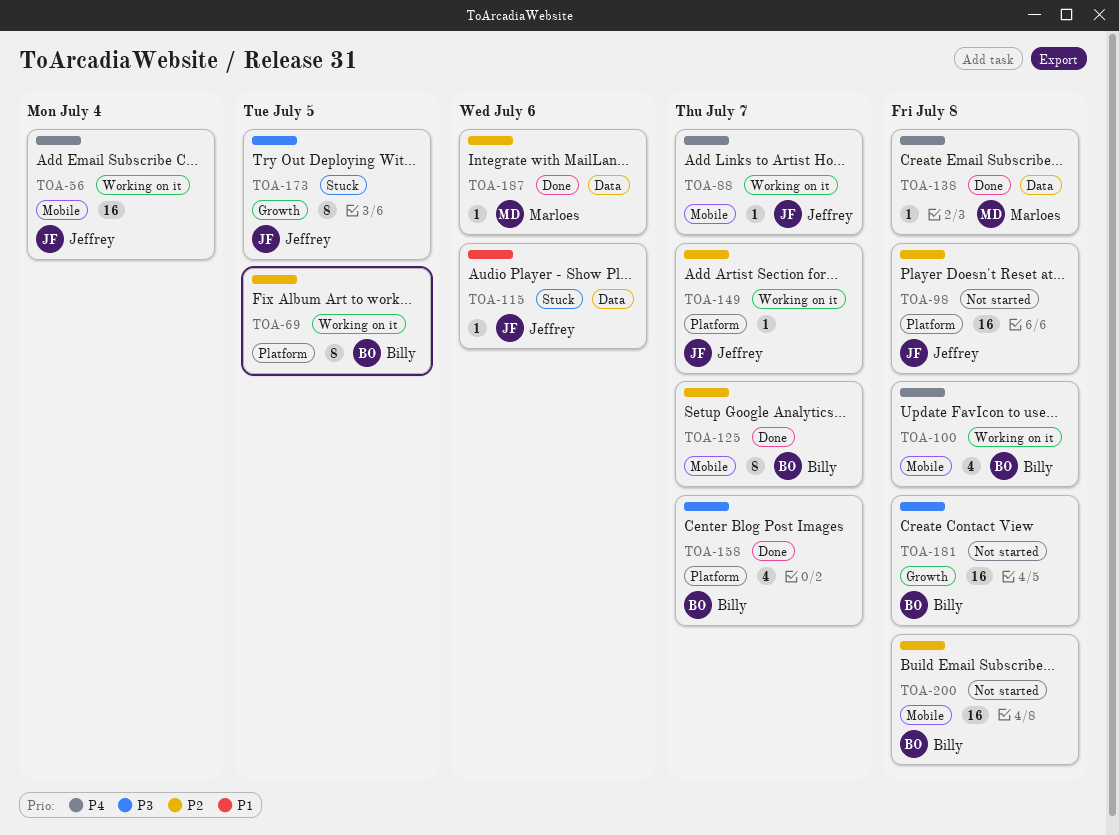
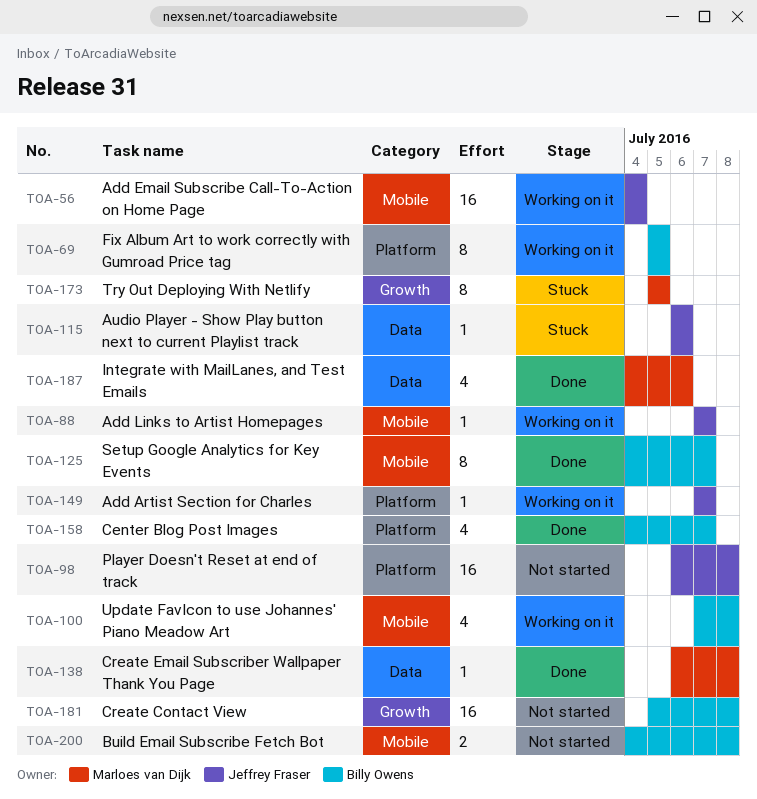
TOA-173, owner: Jeffrey Fraser -> Marloes van Dijk
TOA-187, estimate: 1 -> 4
TOA-200, estimate: 16 -> 2

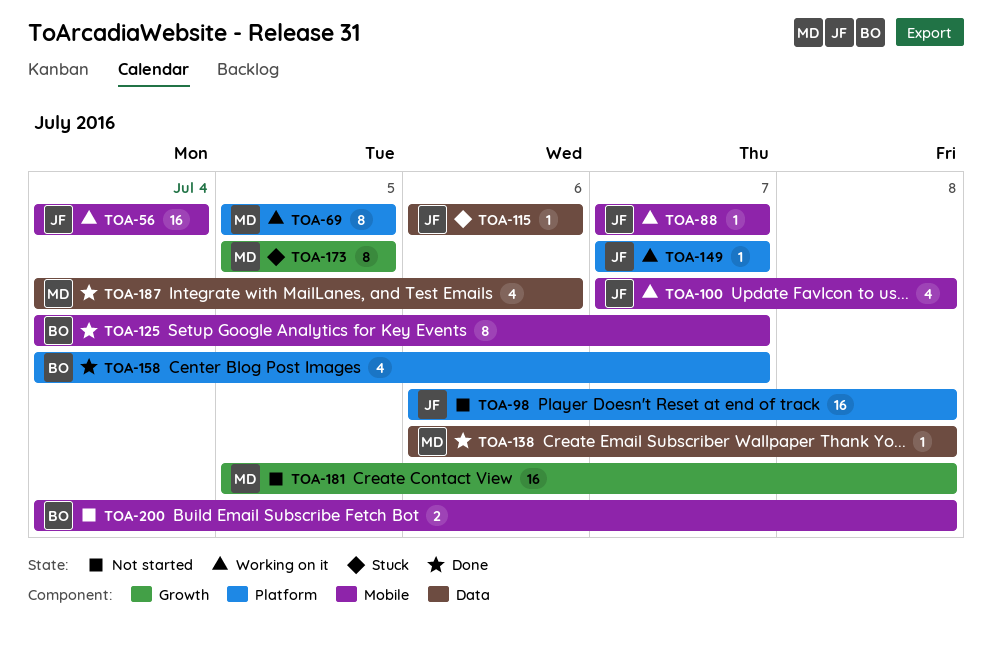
TOA-69, owner: Billy Owens -> Marloes van Dijk
TOA-100, owner: Billy Owens -> Jeffrey Fraser
TOA-181, owner: Billy Owens -> Marloes van Dijk

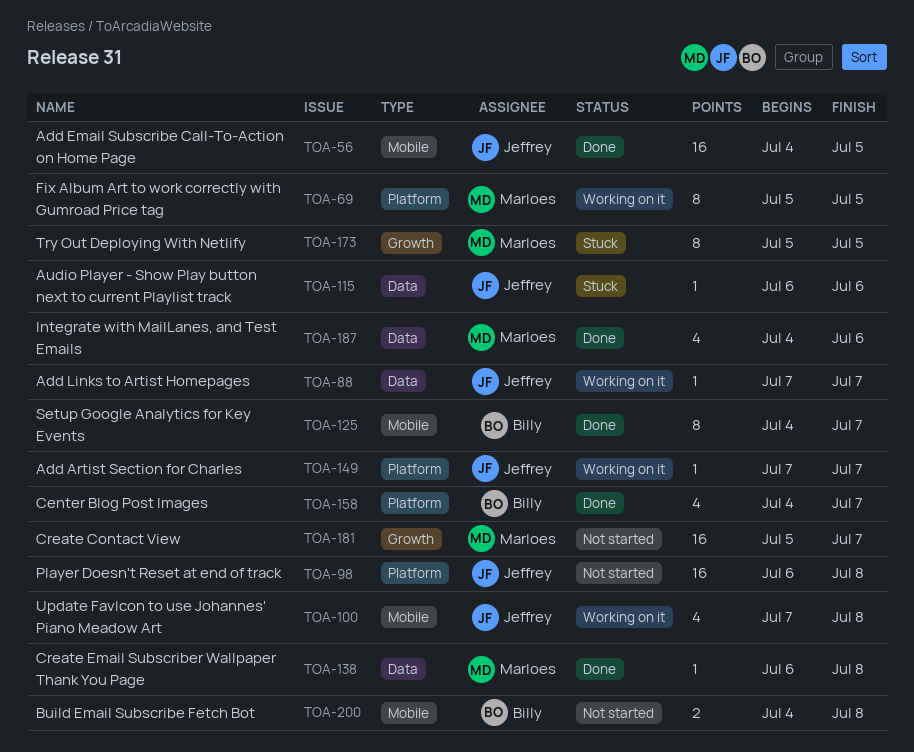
TOA-56, status: Working on it -> Done
TOA-56, due: Jul 4 -> Jul 5
TOA-88, label: Mobile -> Data
TOA-181, due: Jul 8 -> Jul 7

